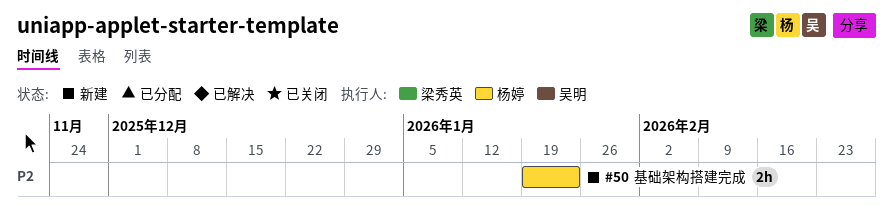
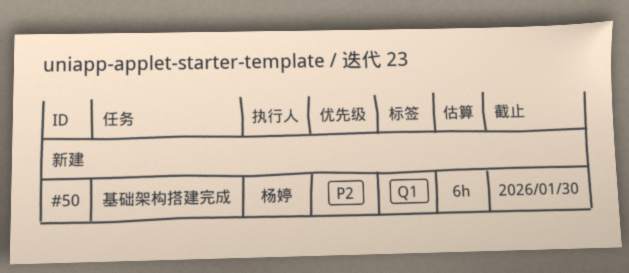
#50, estimate: 2h -> 6h
#50, due: Jan 23 -> Jan 30

